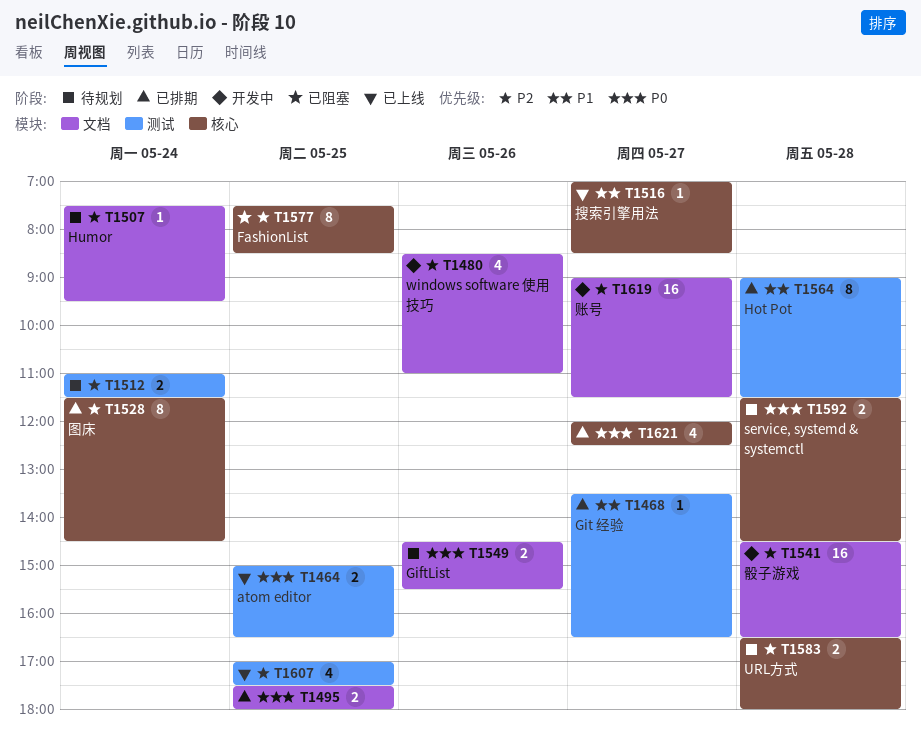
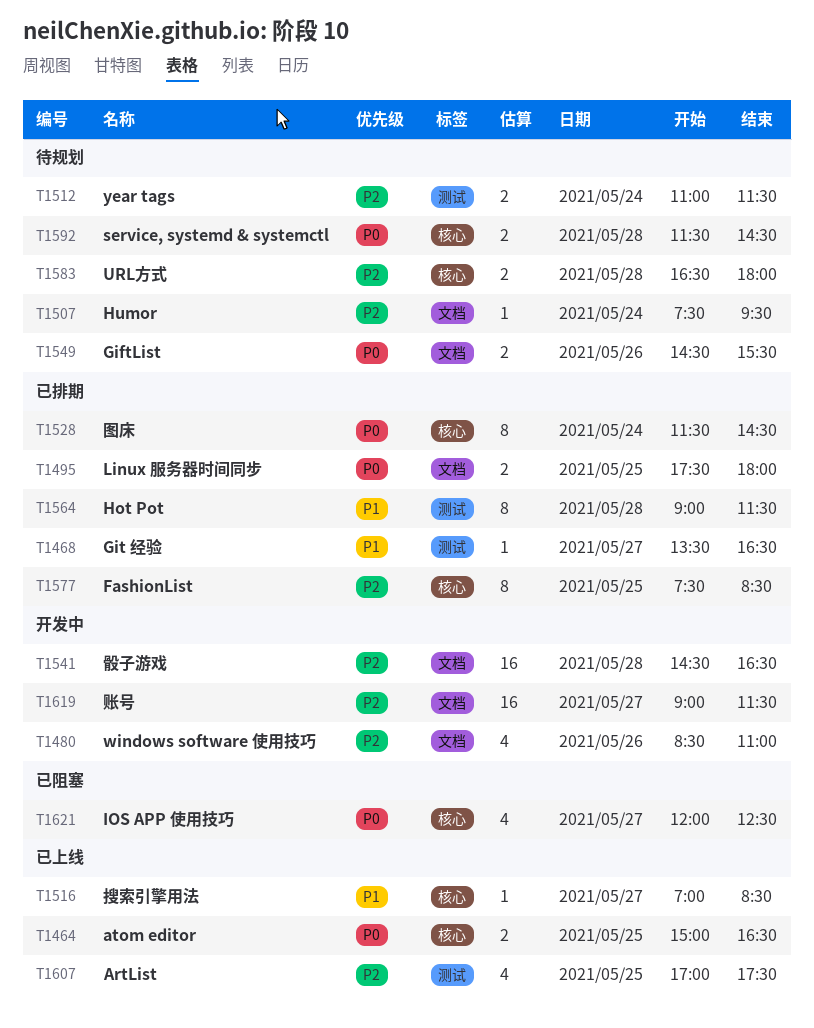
T1464, label: 测试 -> 核心
T1528, priority: P2 -> P0
T1577, status: 已阻塞 -> 已排期
T1621, status: 已排期 -> 已阻塞

